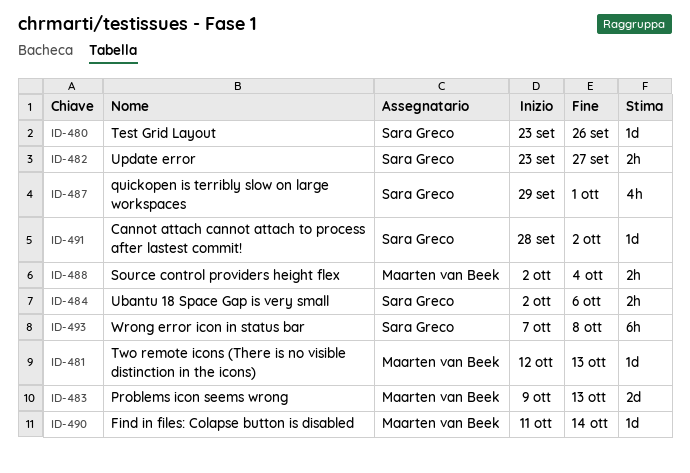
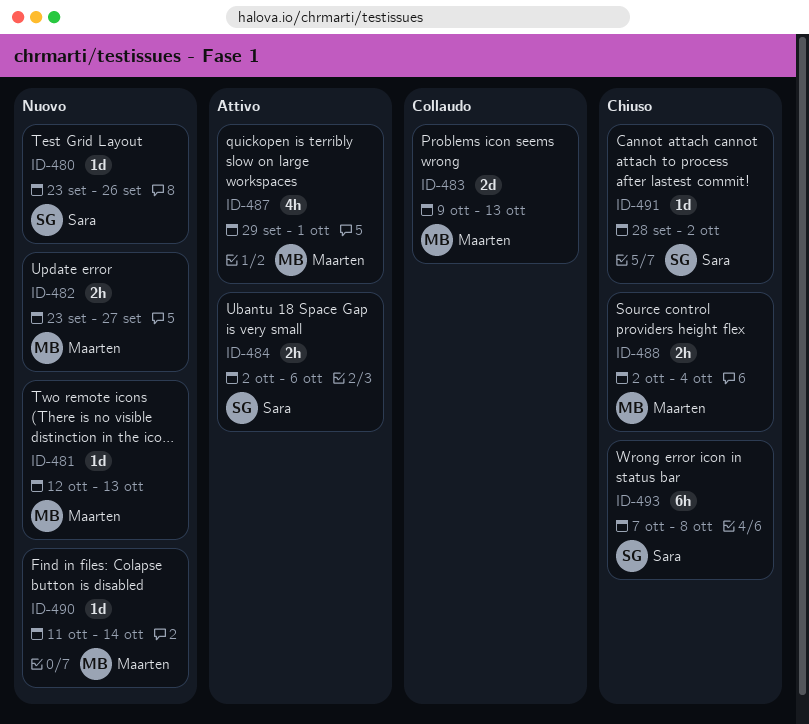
ID-482, owner: Sara Greco -> Maarten van Beek
ID-487, owner: Sara Greco -> Maarten van Beek

